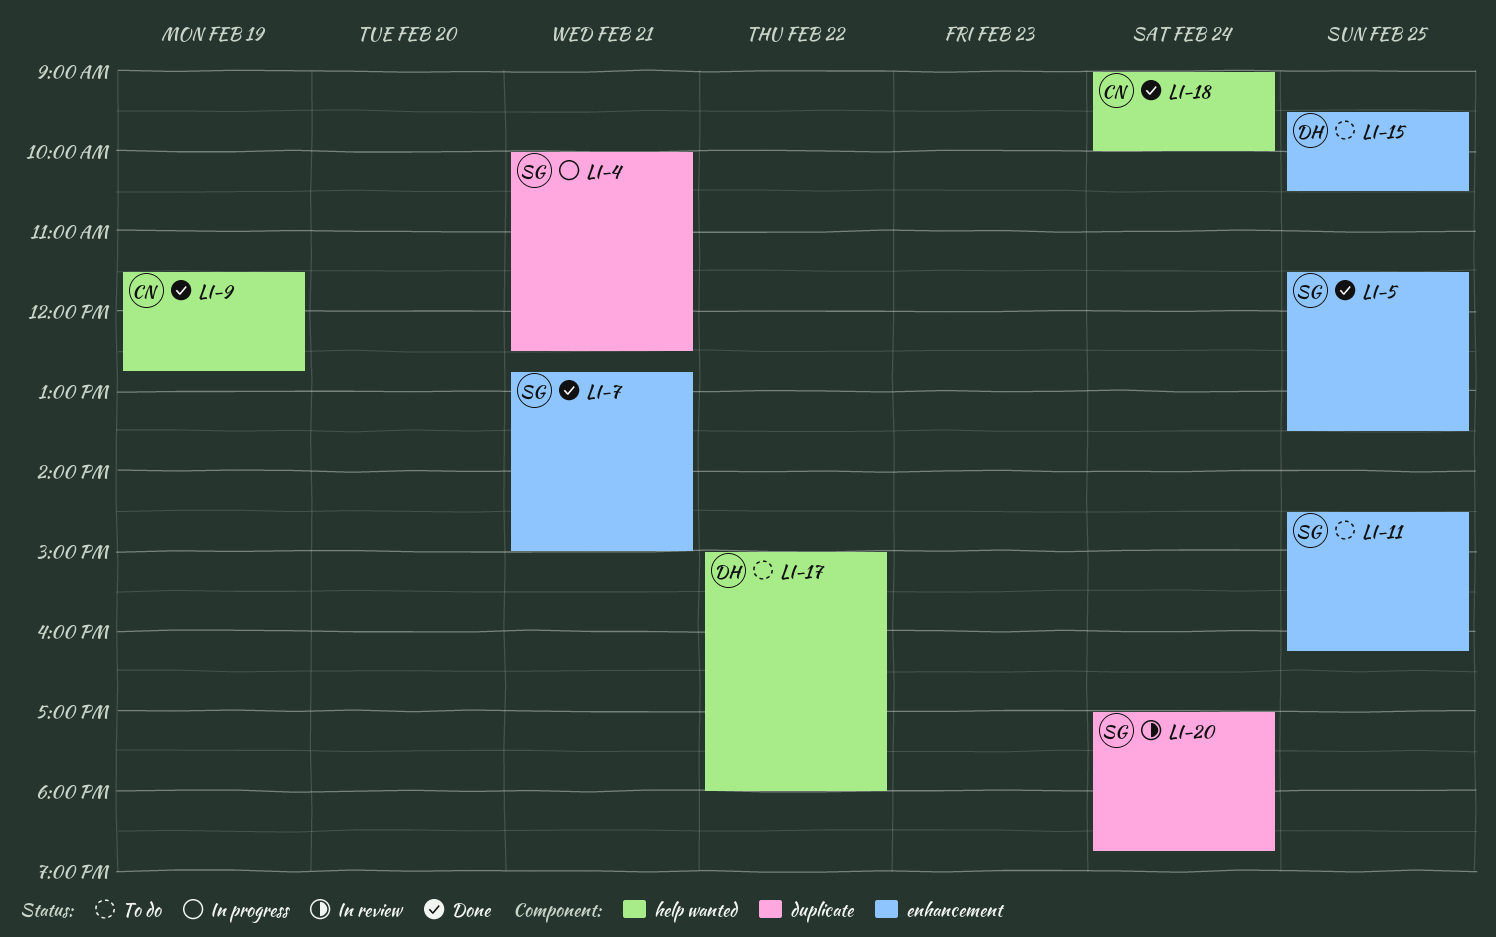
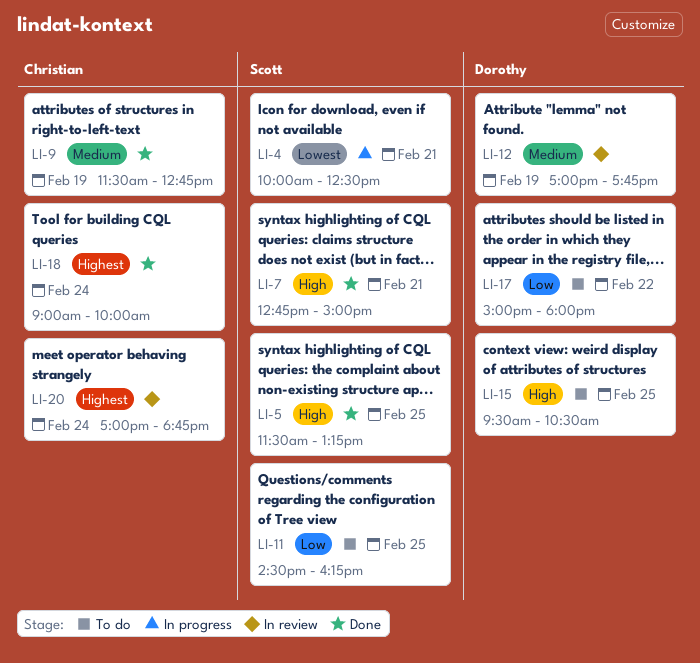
LI-5, ends: 13:30 -> 13:15
LI-12: none -> present
LI-20, owner: Scott -> Christian

